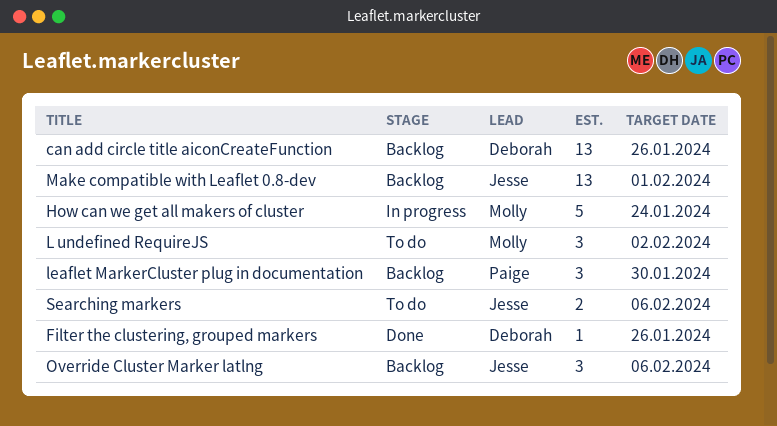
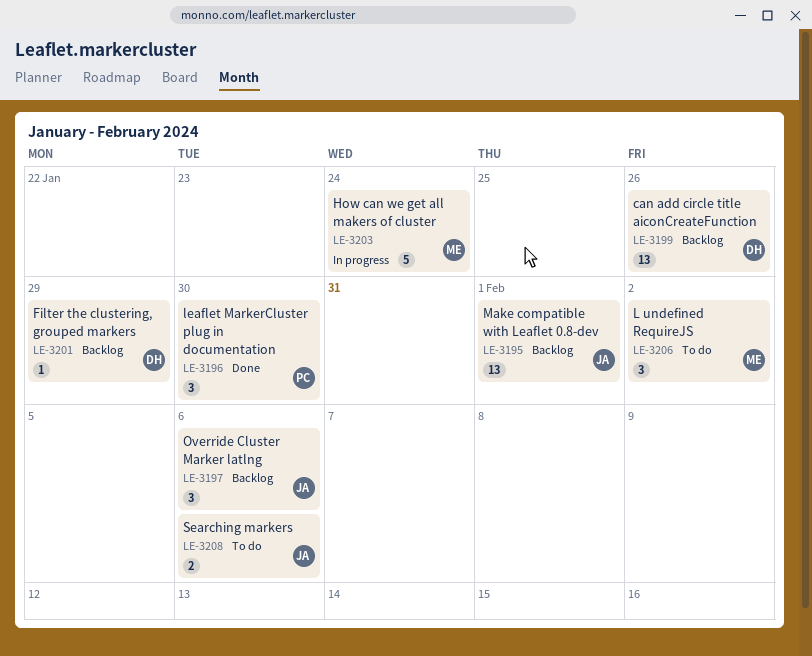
Filter the clustering, grouped markers, status: Done -> Backlog
Filter the clustering, grouped markers, due: Jan 26 -> Jan 29
leaflet MarkerCluster plug in documentation, status: Backlog -> Done

